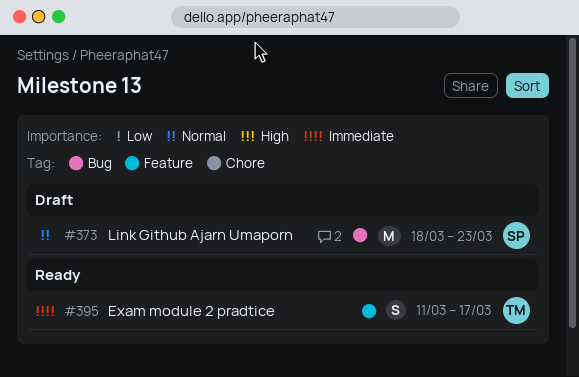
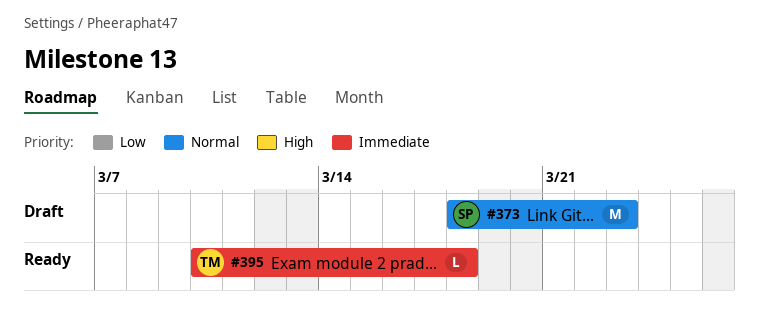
#395, estimate: S -> L
#395, start: Mar 11 -> Mar 10
#395, due: Mar 17 -> Mar 18

